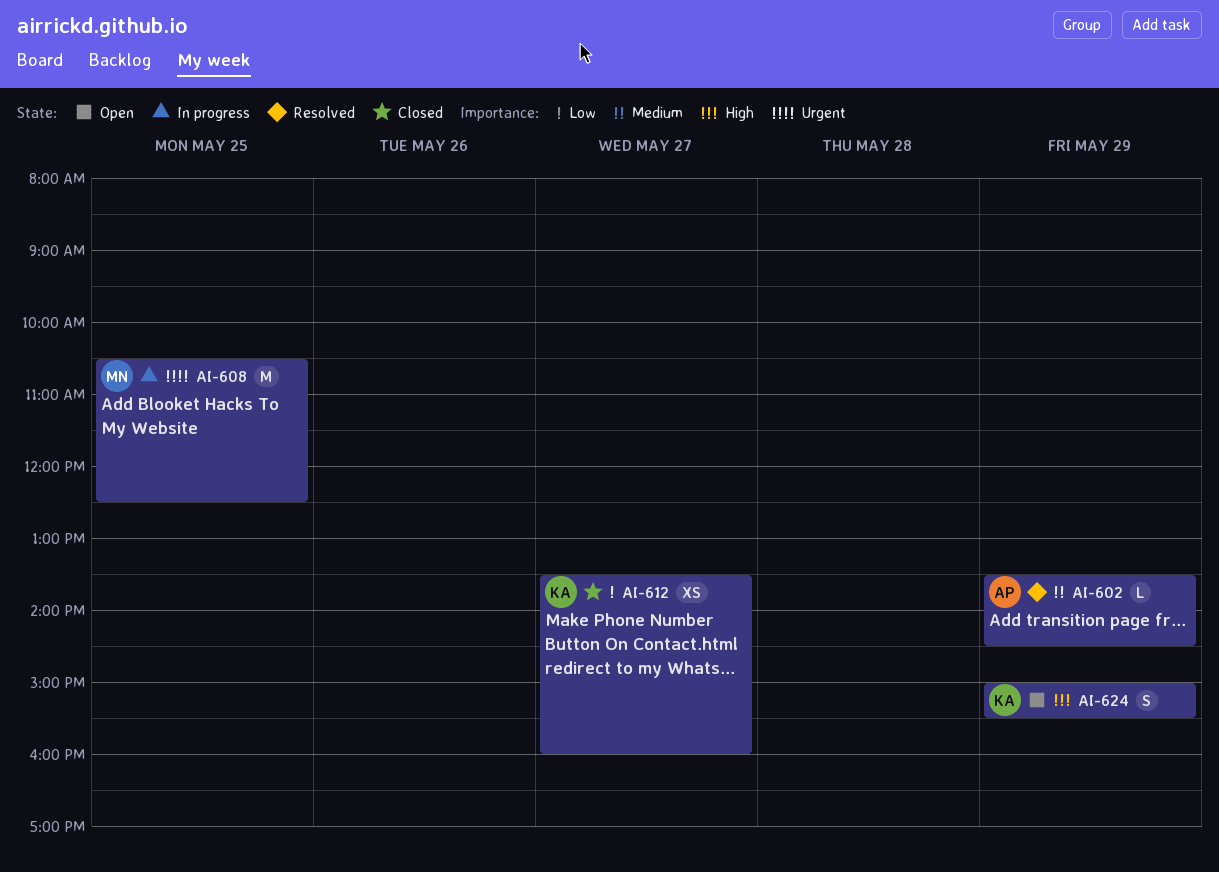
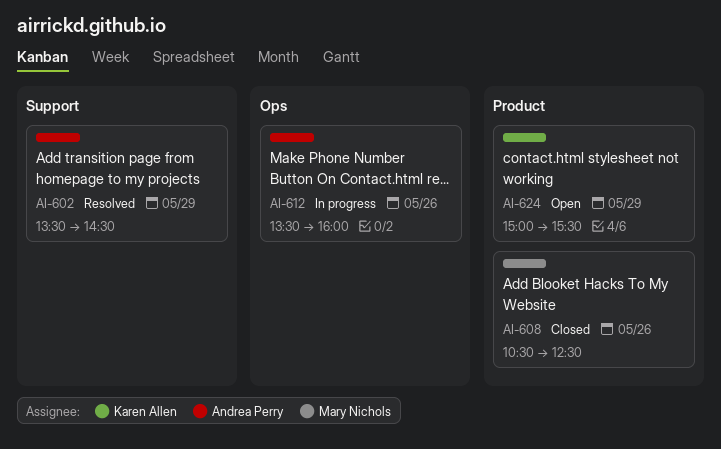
AI-608, status: In progress -> Closed
AI-608, day: May 25 -> May 26
AI-612, status: Closed -> In progress
AI-612, owner: Karen Allen -> Andrea Perry
AI-612, day: May 27 -> May 26

